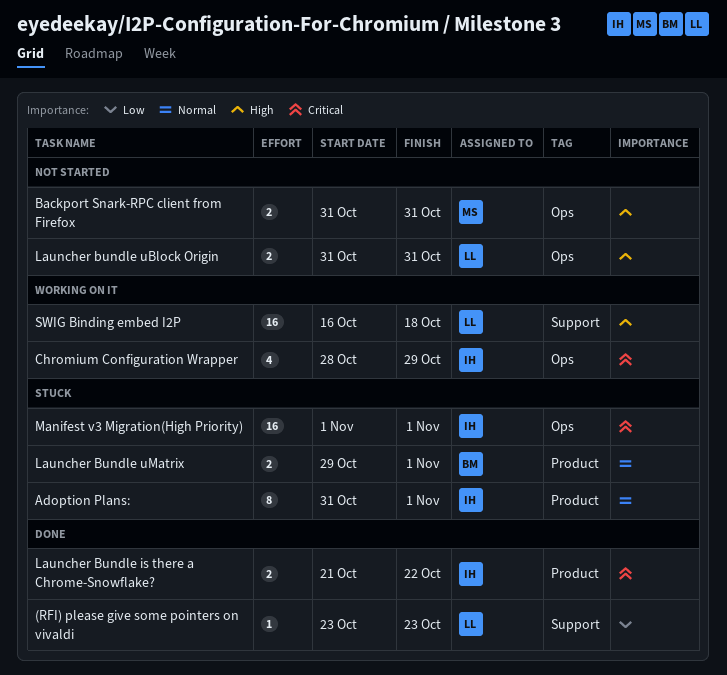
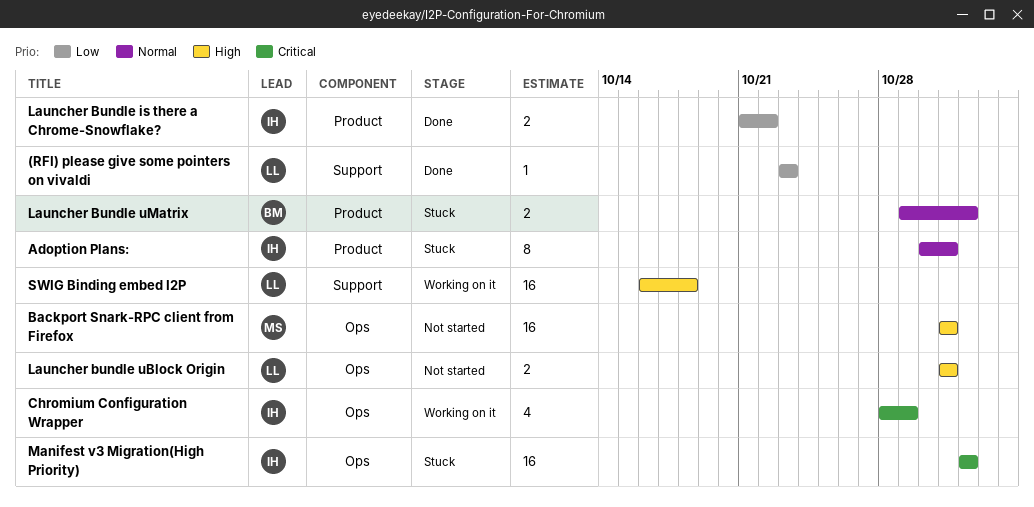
Adoption Plans:, start: Oct 31 -> Oct 30
Adoption Plans:, due: Nov 1 -> Oct 31
Backport Snark-RPC client from Firefox, estimate: 2 -> 16
Launcher Bundle is there a Chrome-Snowflake?, priority: Critical -> Low

